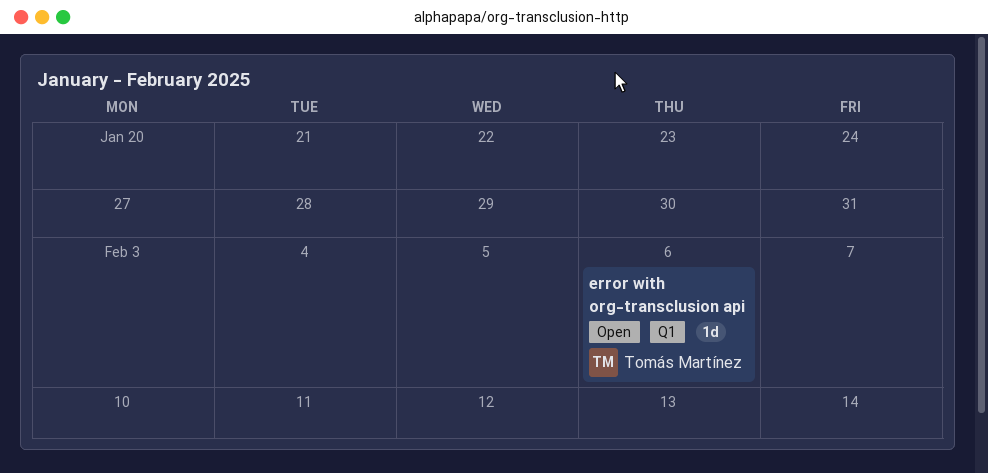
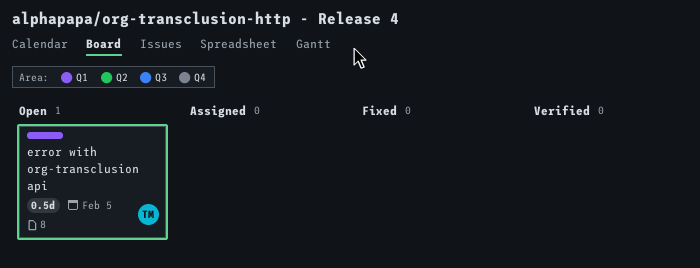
error with org-transclusion api, estimate: 1d -> 0.5d
error with org-transclusion api, due: Feb 6 -> Feb 5

